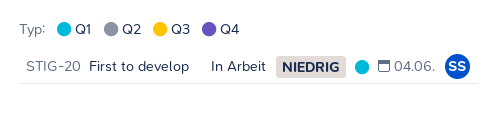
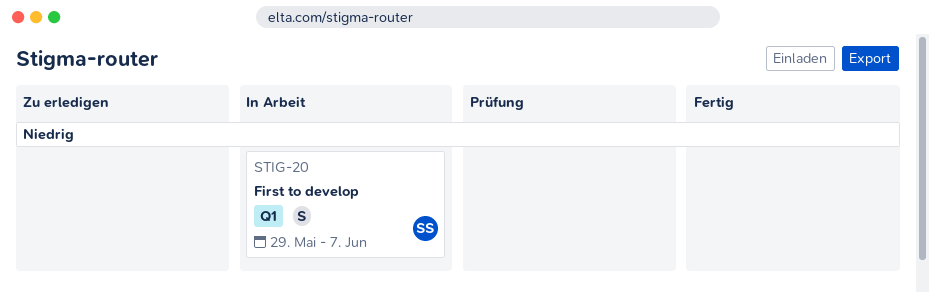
STIG-20, due: Jun 4 -> Jun 7

